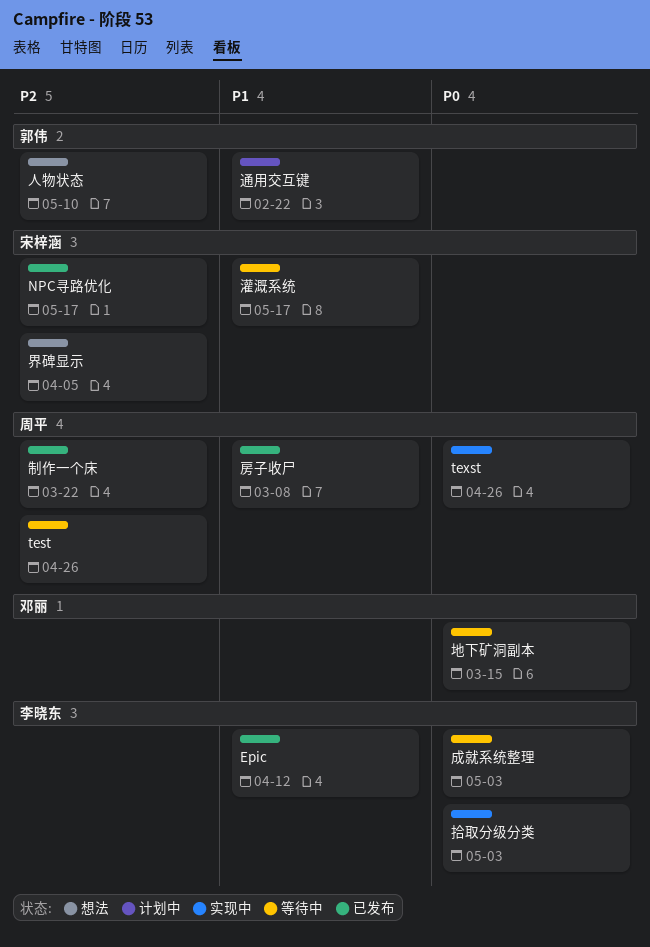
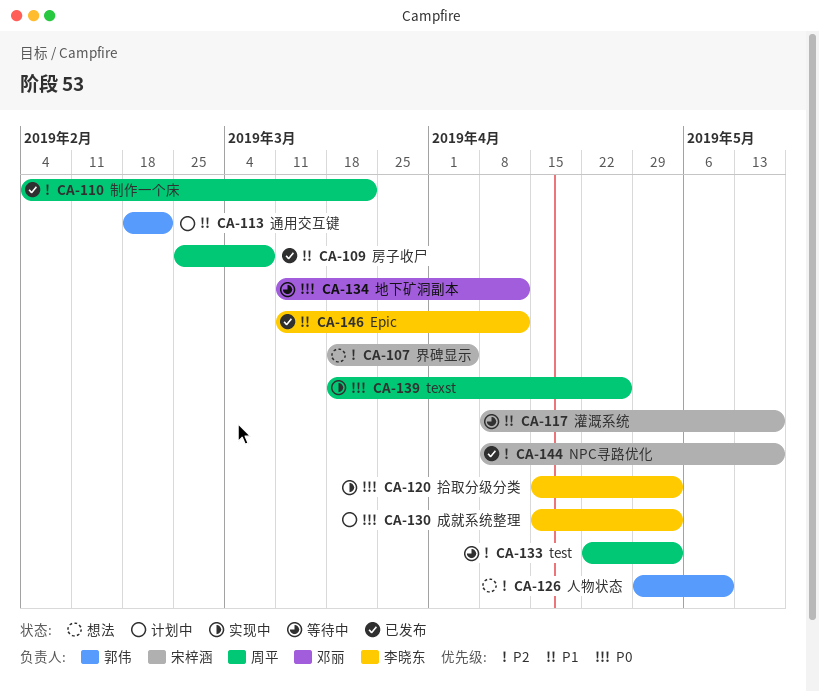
test, due: Apr 26 -> May 3
地下矿洞副本, due: Mar 15 -> Apr 12
成就系统整理, status: 等待中 -> 计划中

